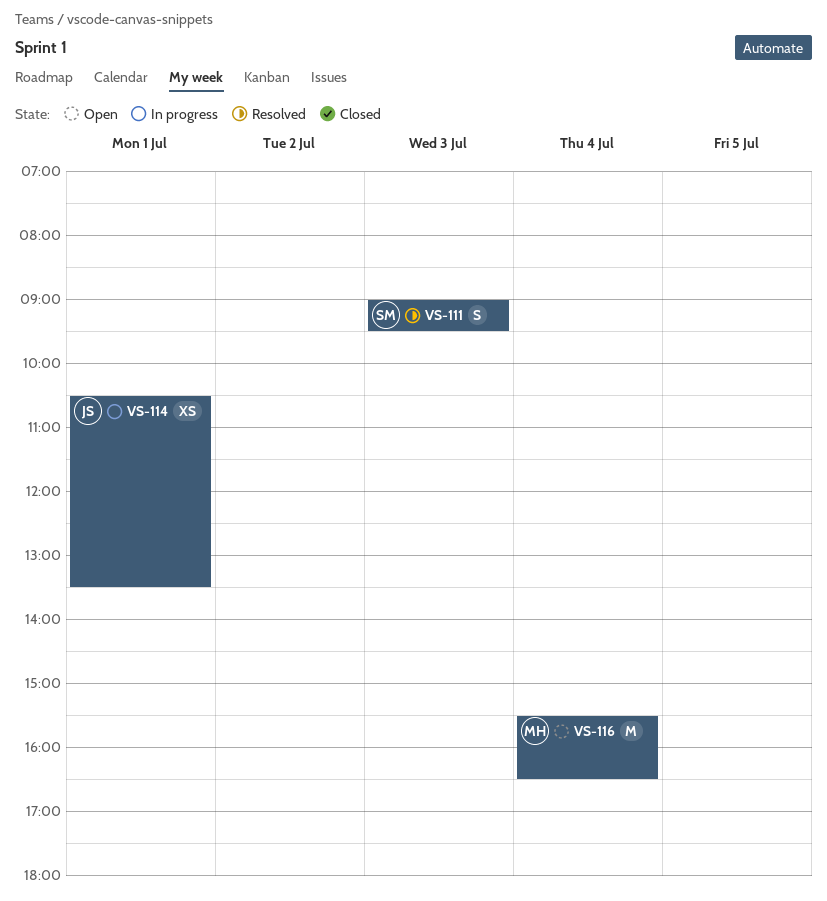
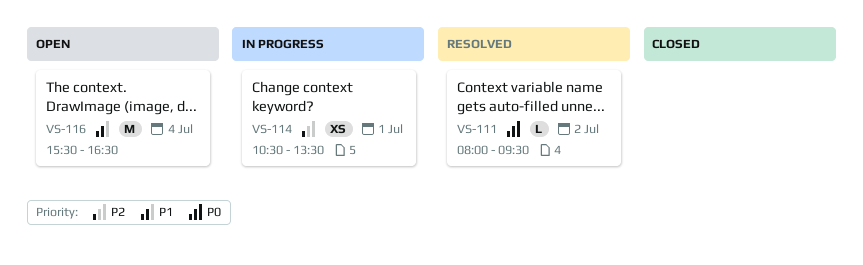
VS-111, estimate: S -> L
VS-111, day: Jul 3 -> Jul 2
VS-111, begins: 09:00 -> 08:00

